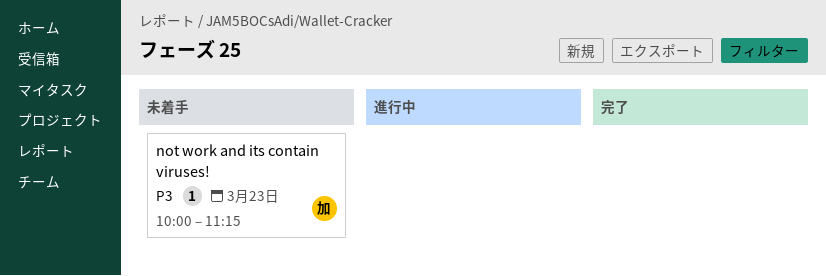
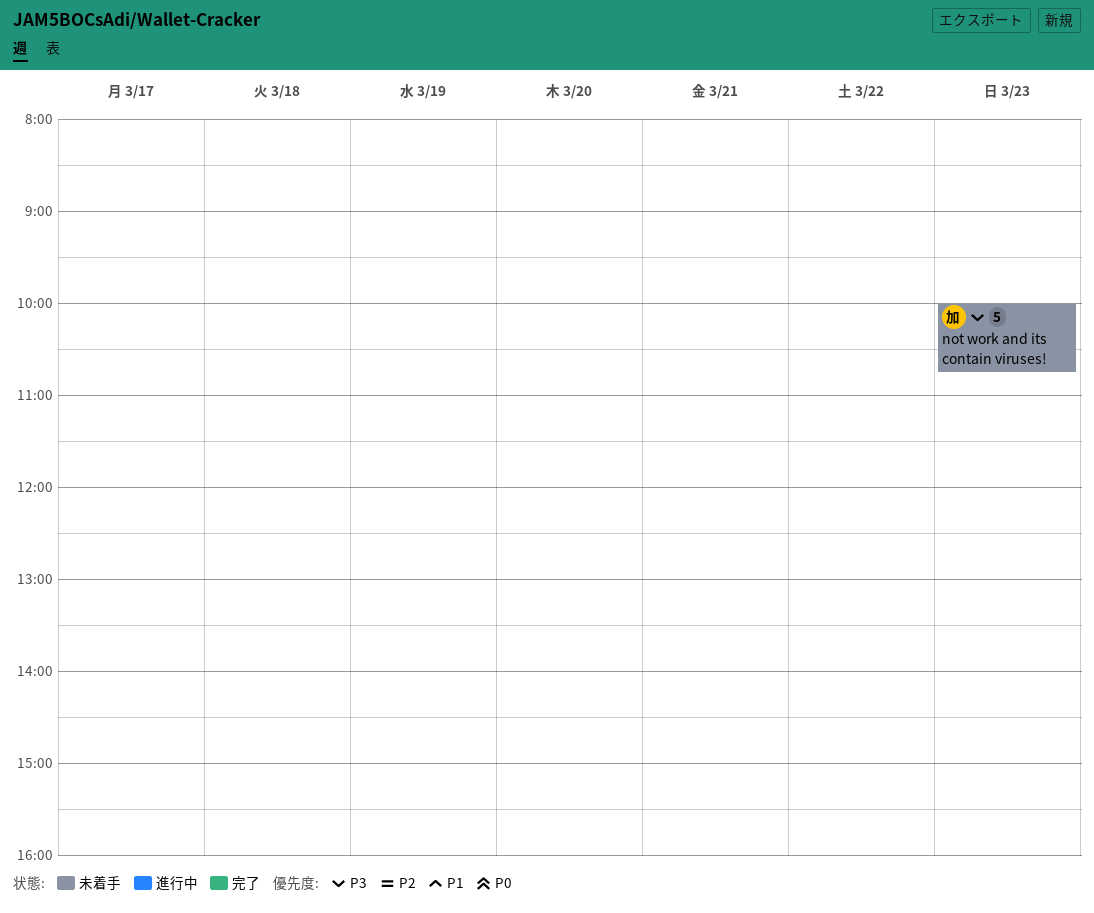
not work and its contain viruses!, estimate: 1 -> 5
not work and its contain viruses!, ends: 11:15 -> 10:45

